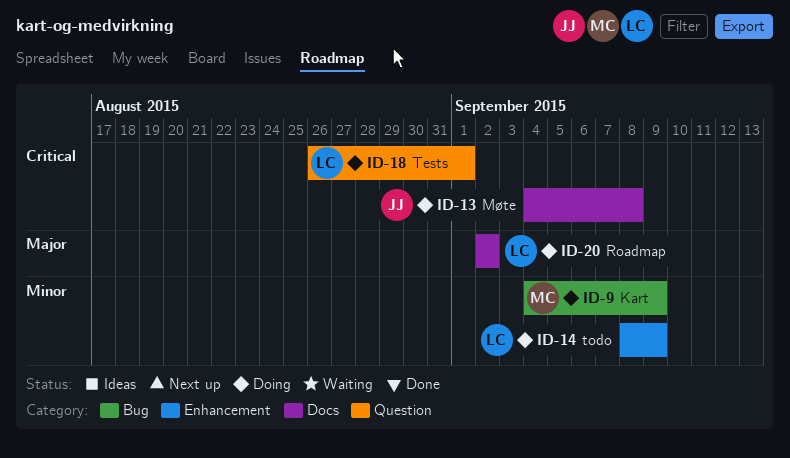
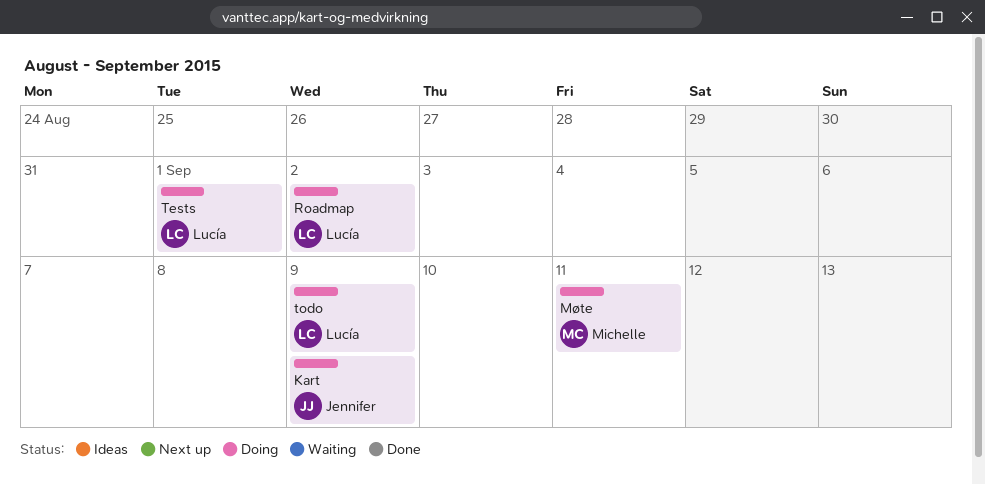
Kart, owner: Michelle -> Jennifer
Møte, owner: Jennifer -> Michelle
Møte, due: Sep 8 -> Sep 11

